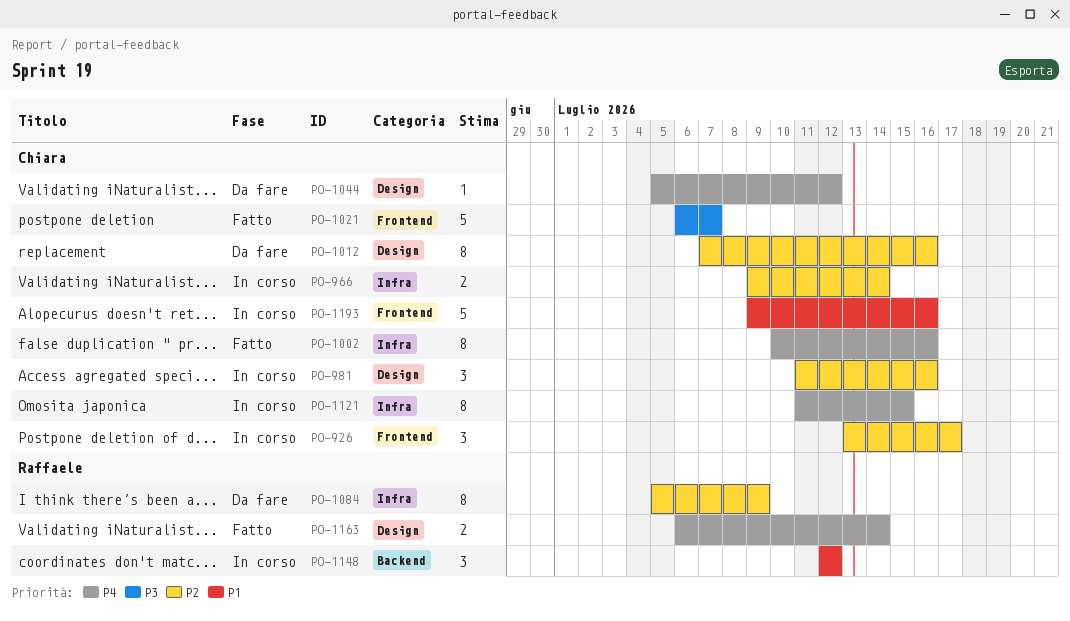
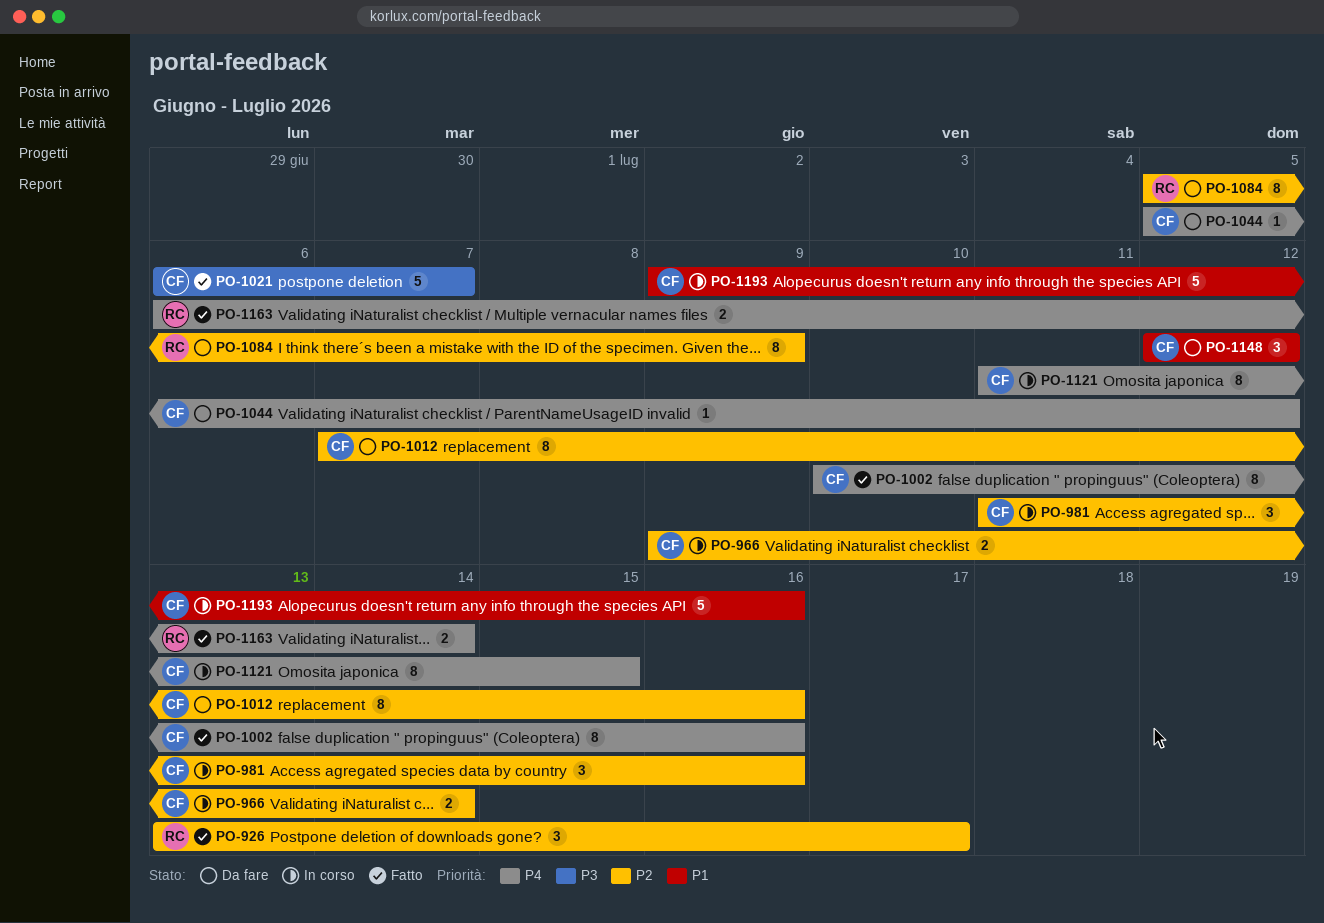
PO-926, status: In corso -> Fatto
PO-926, owner: Chiara -> Raffaele
PO-1148, status: In corso -> Da fare
PO-1148, owner: Raffaele -> Chiara

